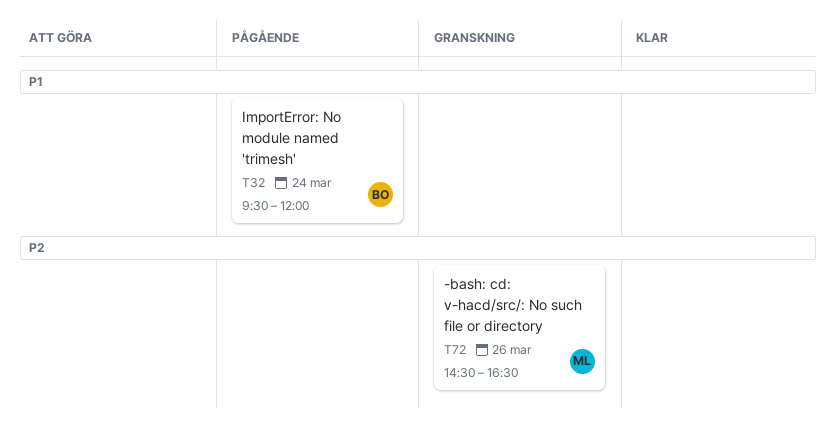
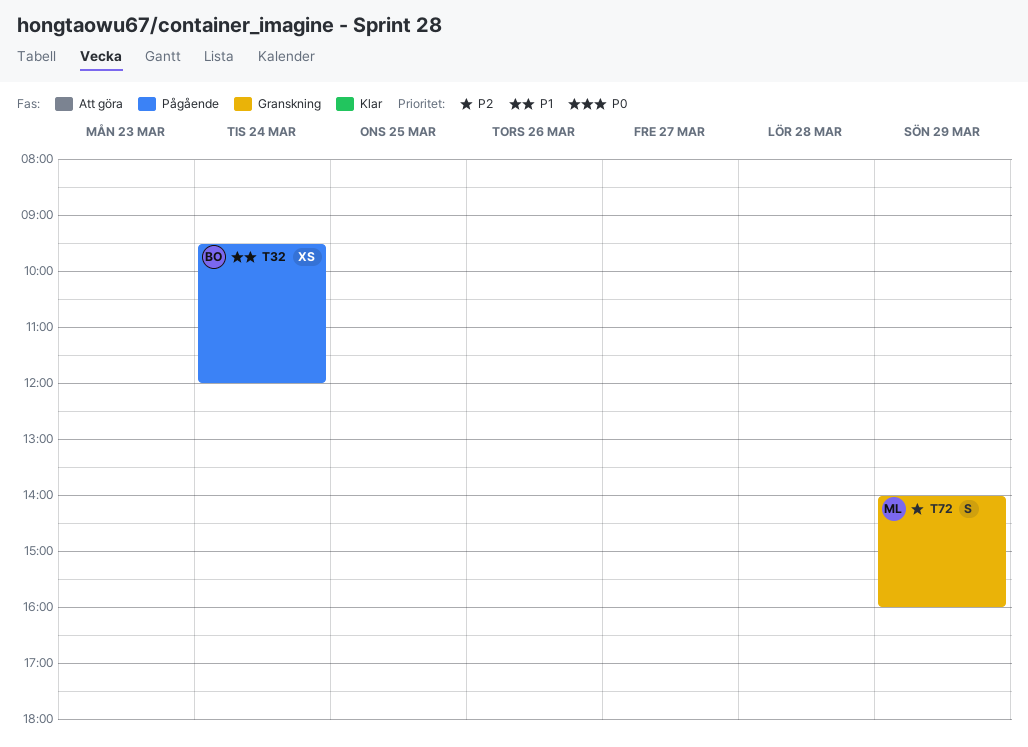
T72, day: Mar 26 -> Mar 29
T72, begins: 14:30 -> 14:00
T72, ends: 16:30 -> 16:00

